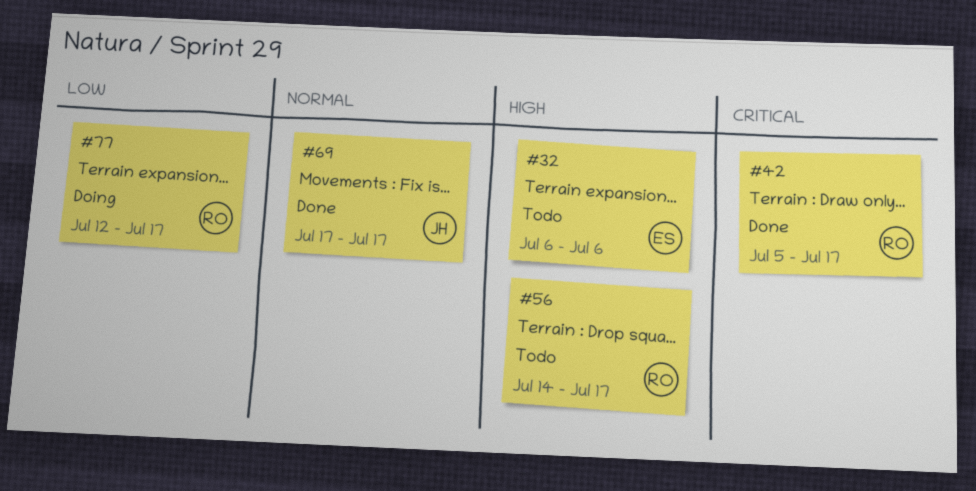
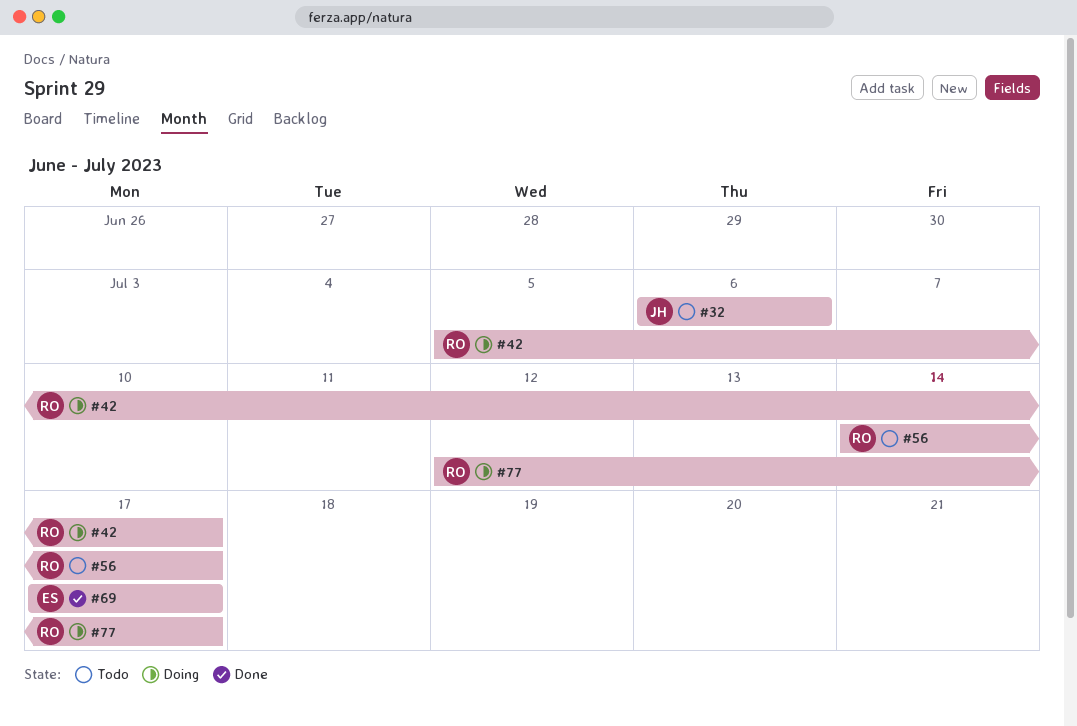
#32, owner: ES -> JH
#42, status: Done -> Doing
#69, owner: JH -> ES

